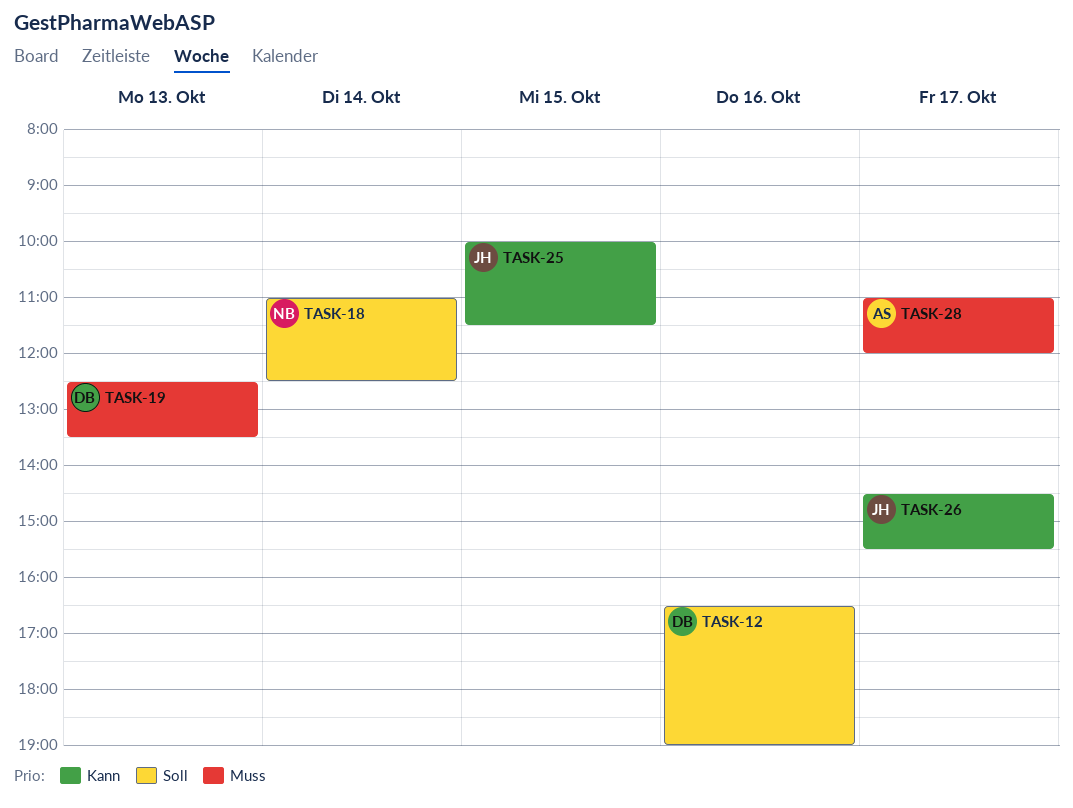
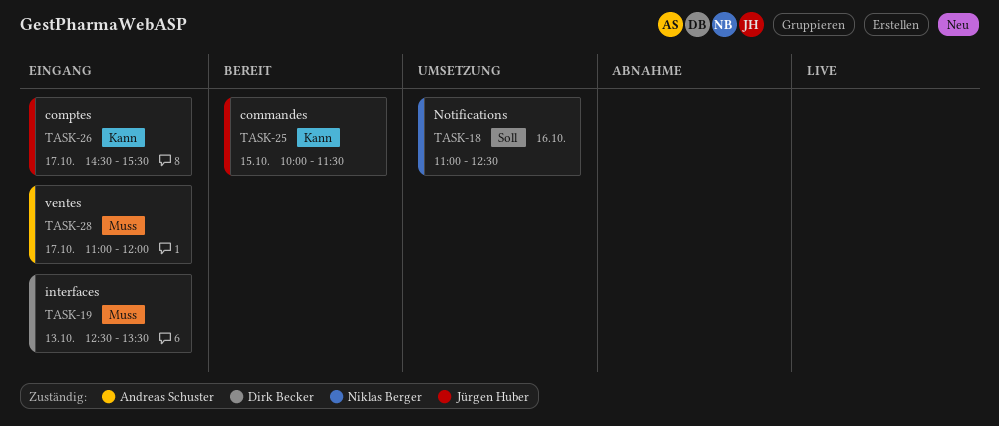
TASK-12: present -> none
TASK-18, day: Oct 14 -> Oct 16

